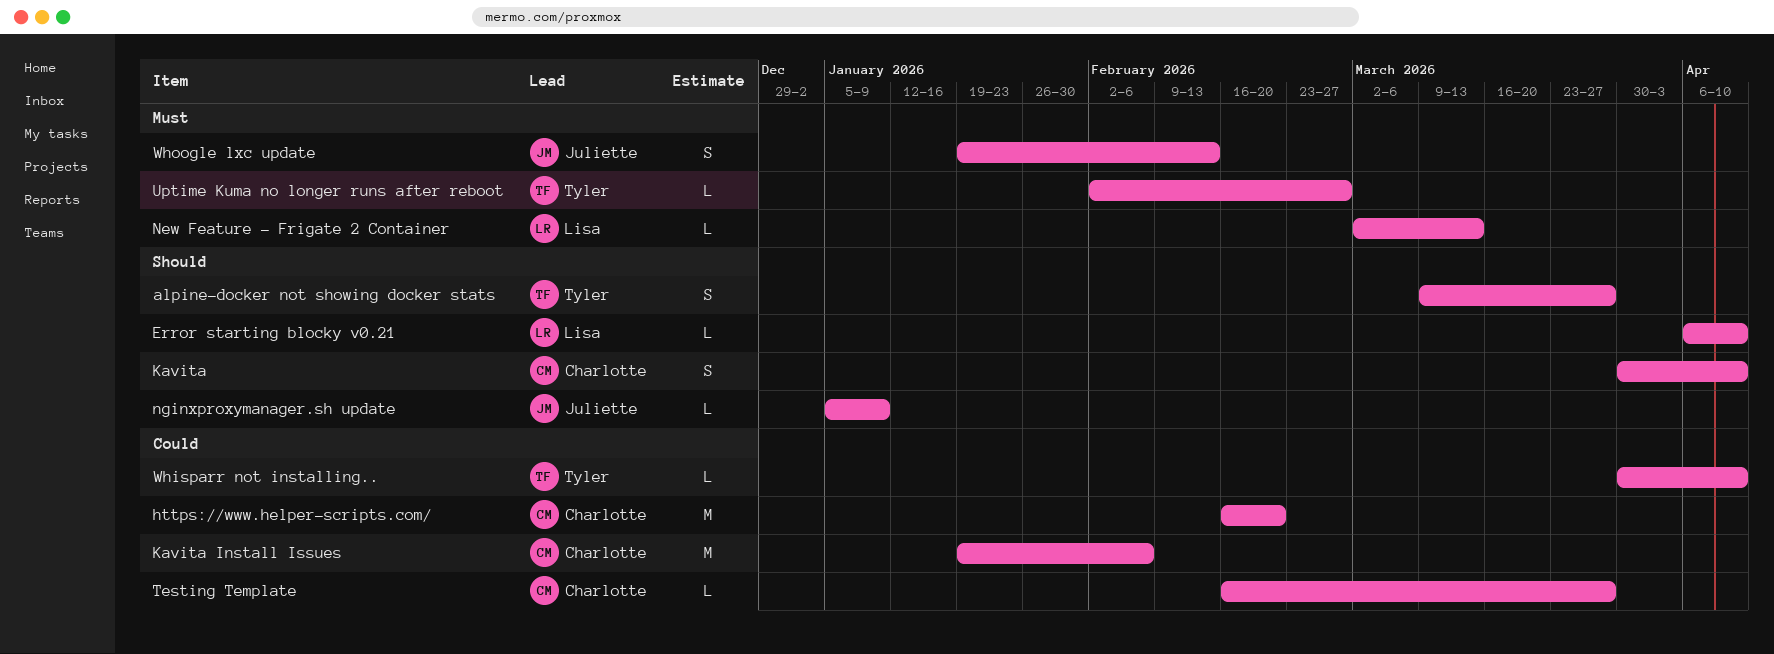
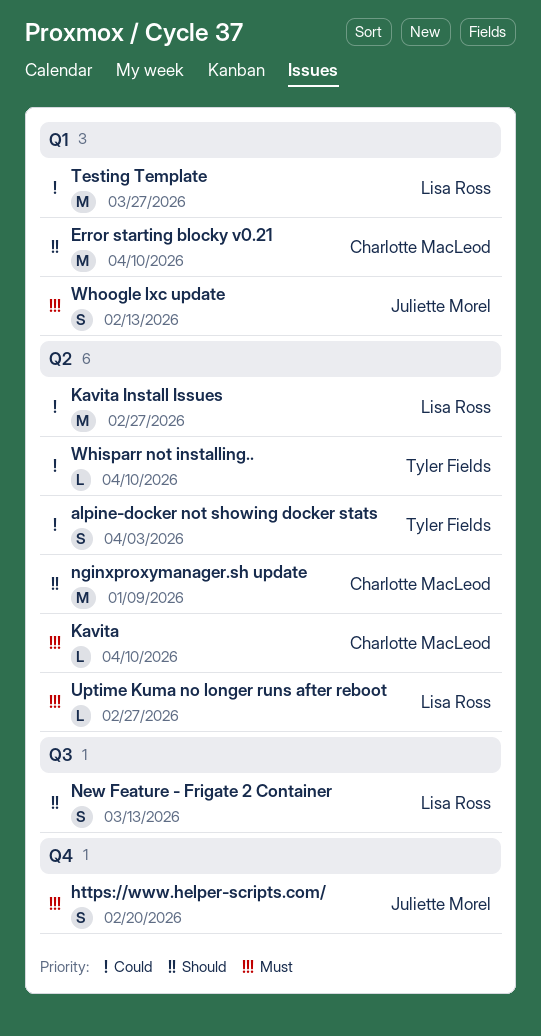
alpine-docker not showing docker stats, priority: Should -> Could
alpine-docker not showing docker stats, due: Mar 27 -> Apr 3
Error starting blocky v0.21, owner: Lisa Ross -> Charlotte MacLeod
Error starting blocky v0.21, estimate: L -> M
https://www.helper-scripts.com/, owner: Charlotte MacLeod -> Juliette Morel
https://www.helper-scripts.com/, priority: Could -> Must
https://www.helper-scripts.com/, estimate: M -> S
Kavita, priority: Should -> Must
Kavita, estimate: S -> L
Kavita Install Issues, owner: Charlotte MacLeod -> Lisa Ross
Kavita Install Issues, due: Feb 6 -> Feb 27
New Feature - Frigate 2 Container, priority: Must -> Should
New Feature - Frigate 2 Container, estimate: L -> S
nginxproxymanager.sh update, owner: Juliette Morel -> Charlotte MacLeod
nginxproxymanager.sh update, estimate: L -> M
Testing Template, owner: Charlotte MacLeod -> Lisa Ross
Testing Template, estimate: L -> M
Uptime Kuma no longer runs after reboot, owner: Tyler Fields -> Lisa Ross

